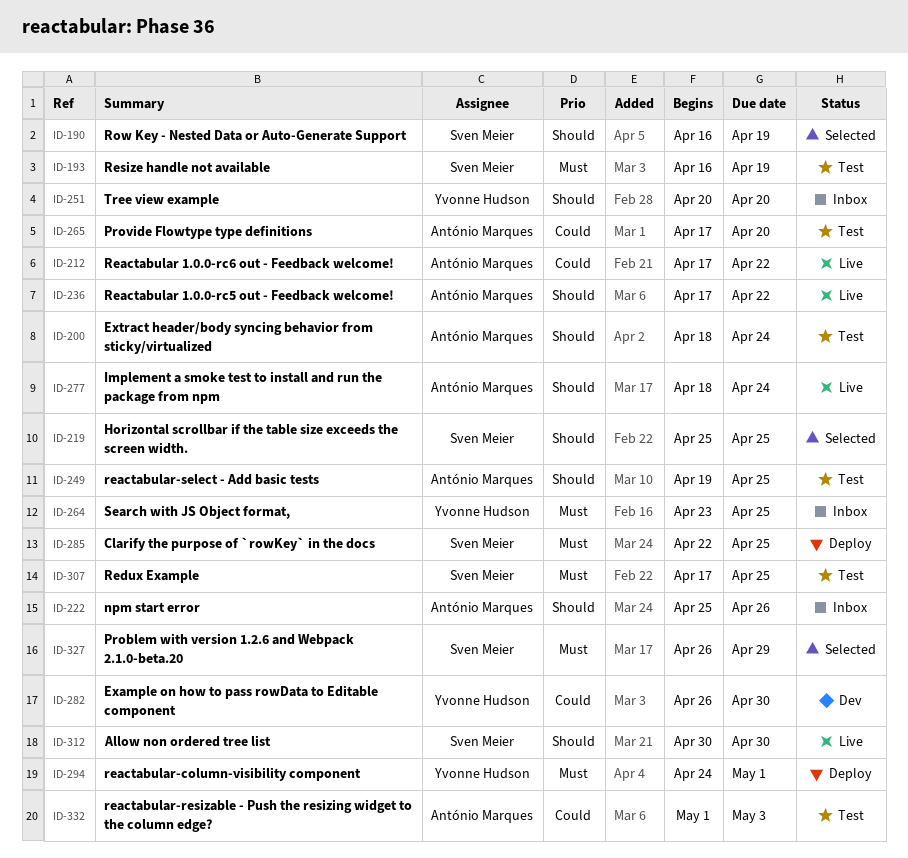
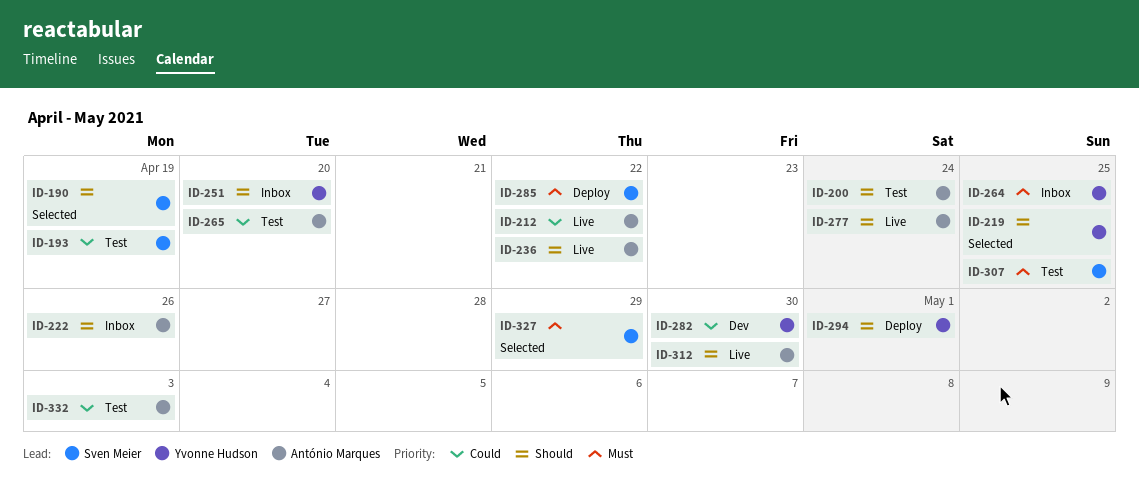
ID-193, priority: Must -> Could
ID-219, owner: Sven Meier -> Yvonne Hudson
ID-249: present -> none
ID-285, due: Apr 25 -> Apr 22
ID-294, priority: Must -> Should
ID-312, owner: Sven Meier -> António Marques

